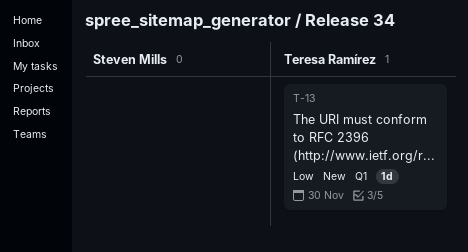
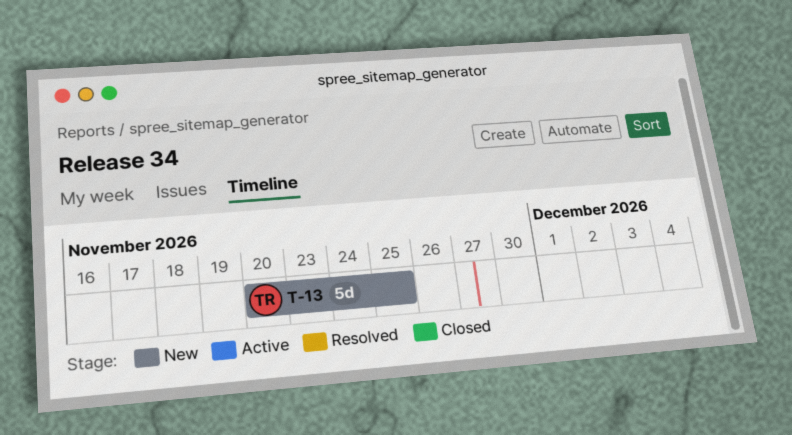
T-13, estimate: 1d -> 5d
T-13, due: Nov 30 -> Nov 25

